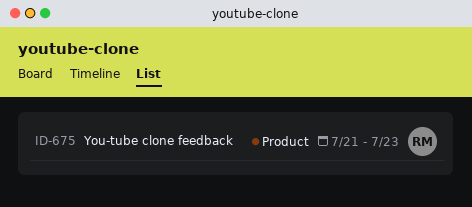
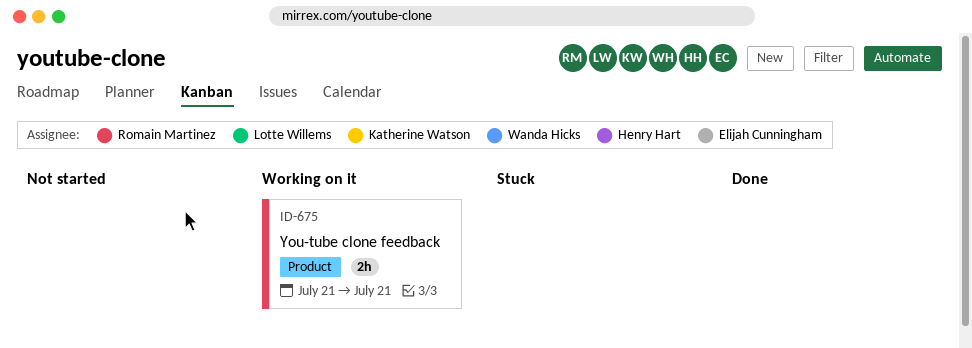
ID-675, due: Jul 23 -> Jul 21

